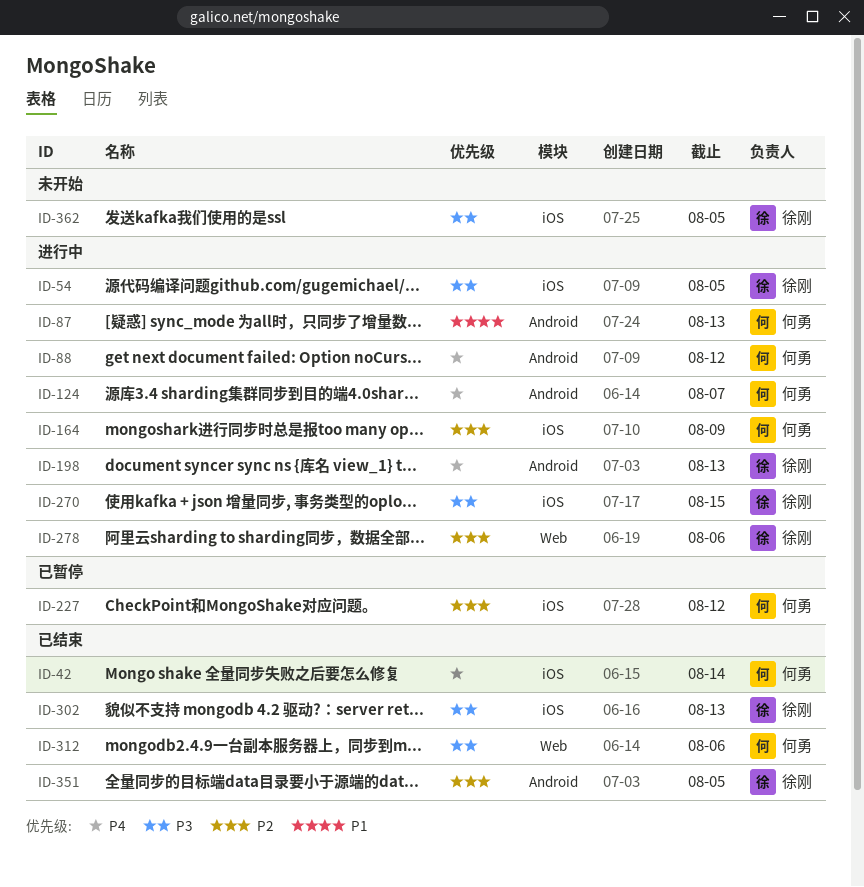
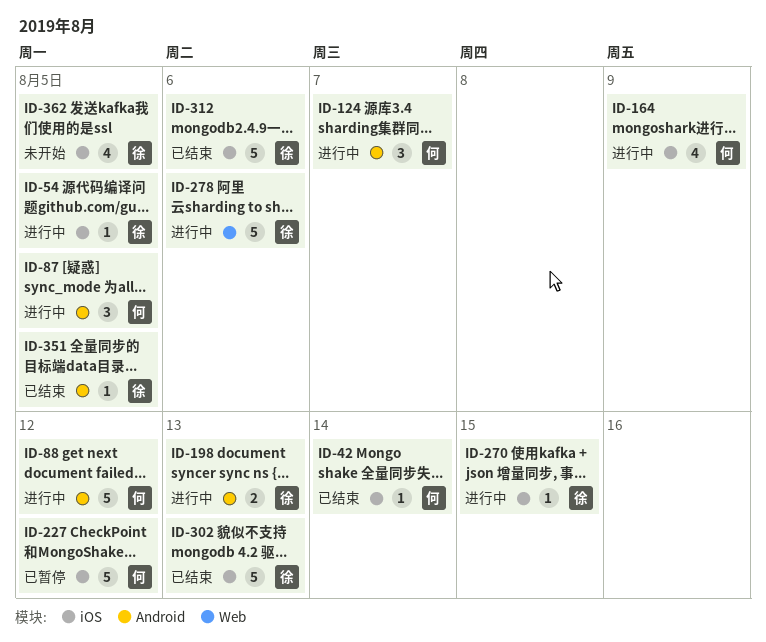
ID-87, due: Aug 13 -> Aug 5
ID-312, owner: 何勇 -> 徐刚
ID-312, label: Web -> iOS

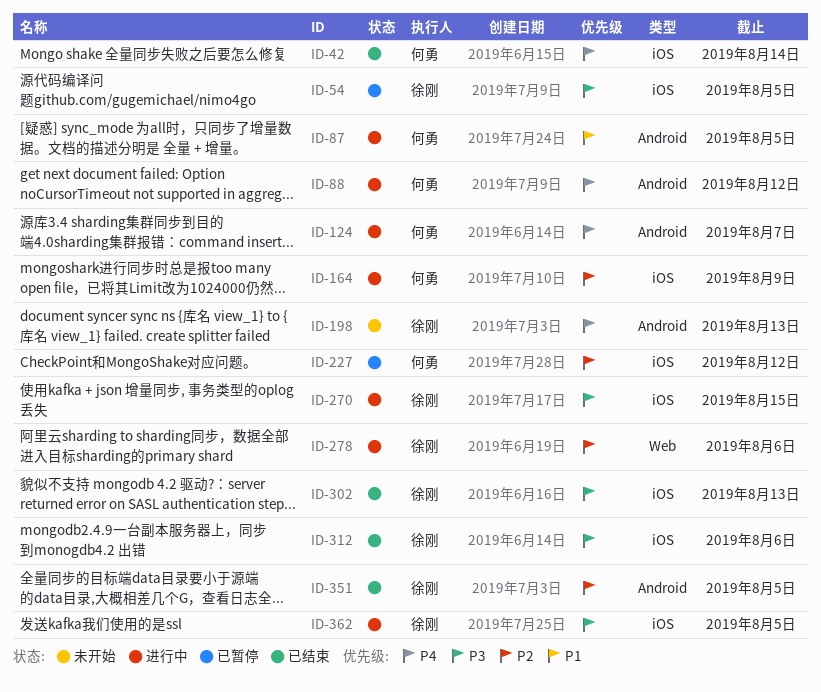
ID-54, status: 进行中 -> 已暂停
ID-198, status: 进行中 -> 未开始
ID-362, status: 未开始 -> 进行中

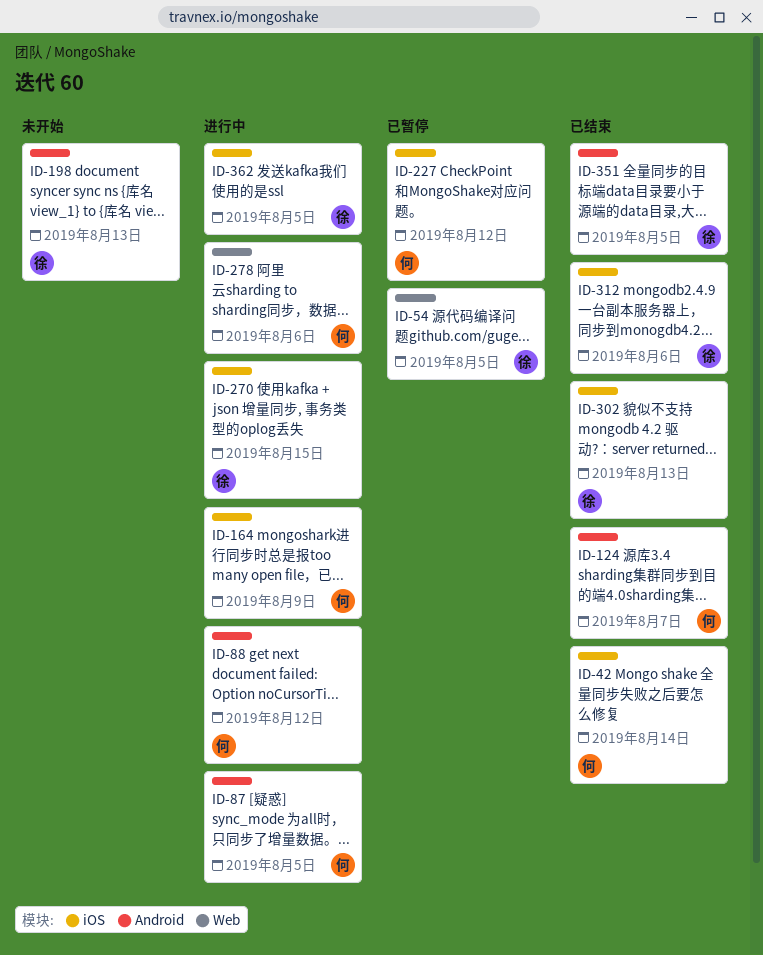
ID-54, label: iOS -> Web
ID-124, status: 进行中 -> 已结束
ID-278, owner: 徐刚 -> 何勇

